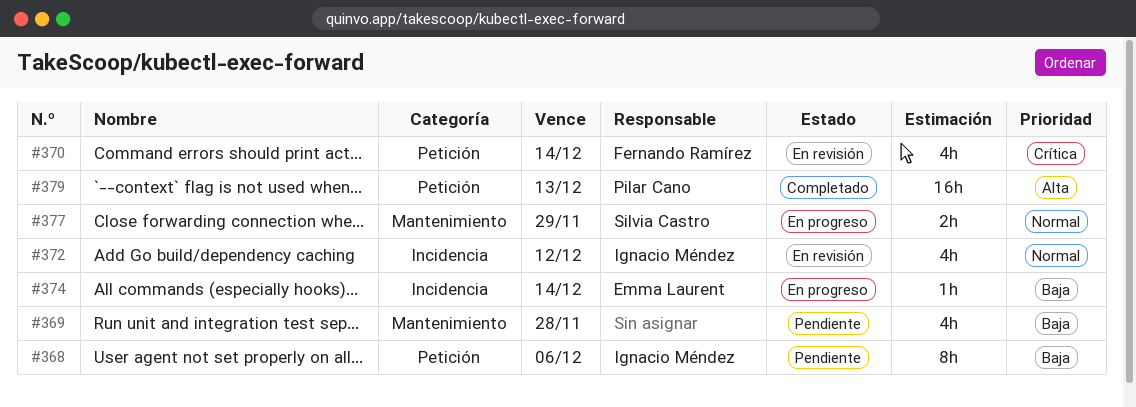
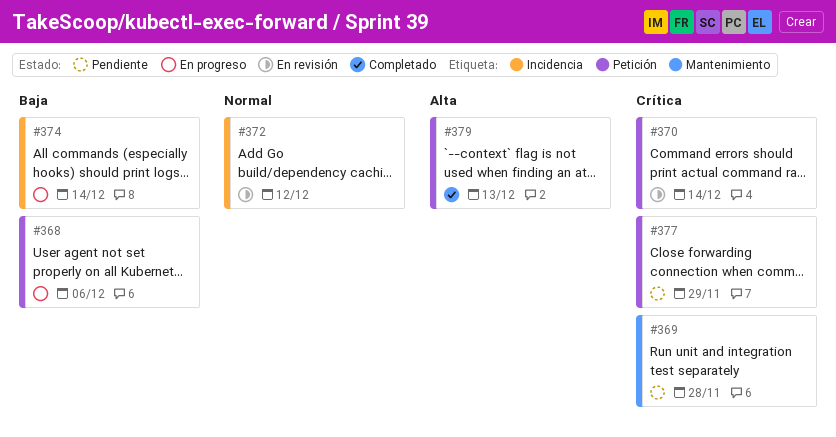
#368, status: Pendiente -> En progreso
#369, priority: Baja -> Crítica
#377, status: En progreso -> Pendiente
#377, priority: Normal -> Crítica
#377, label: Mantenimiento -> Petición

